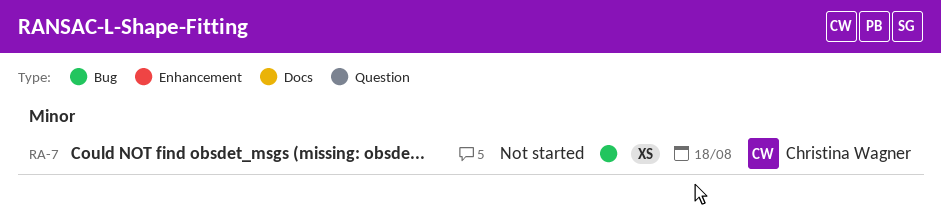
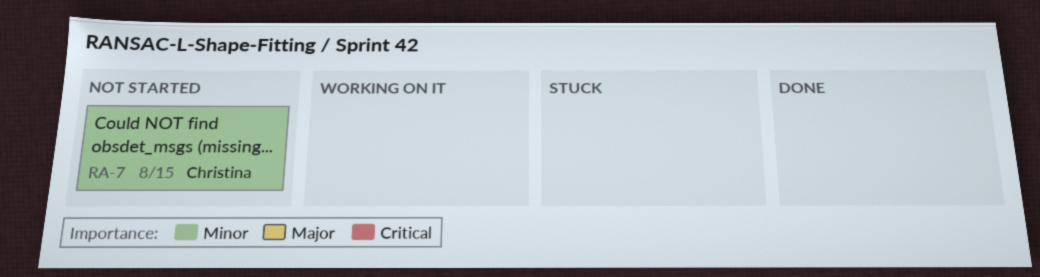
RA-7, due: Aug 18 -> Aug 15

